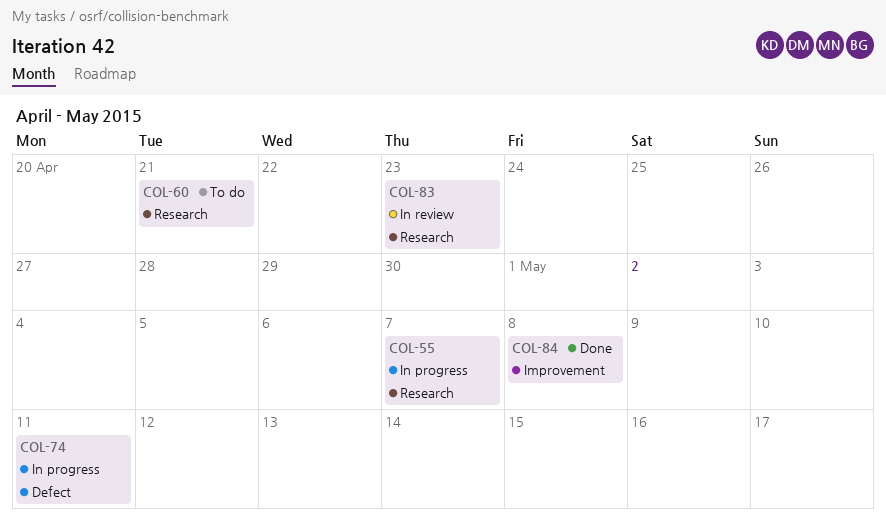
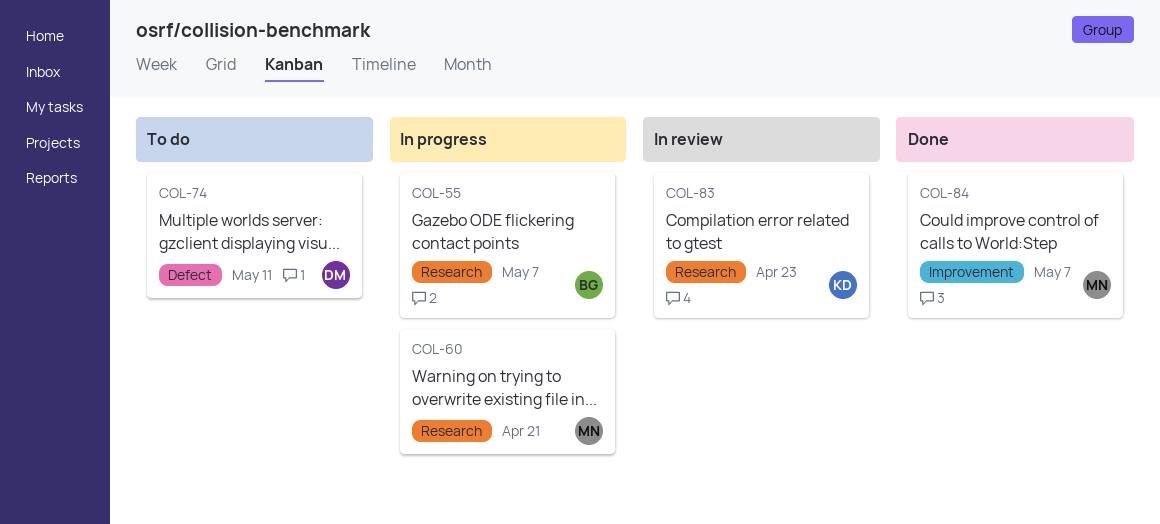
COL-60, status: To do -> In progress
COL-74, status: In progress -> To do
COL-84, due: May 8 -> May 7

